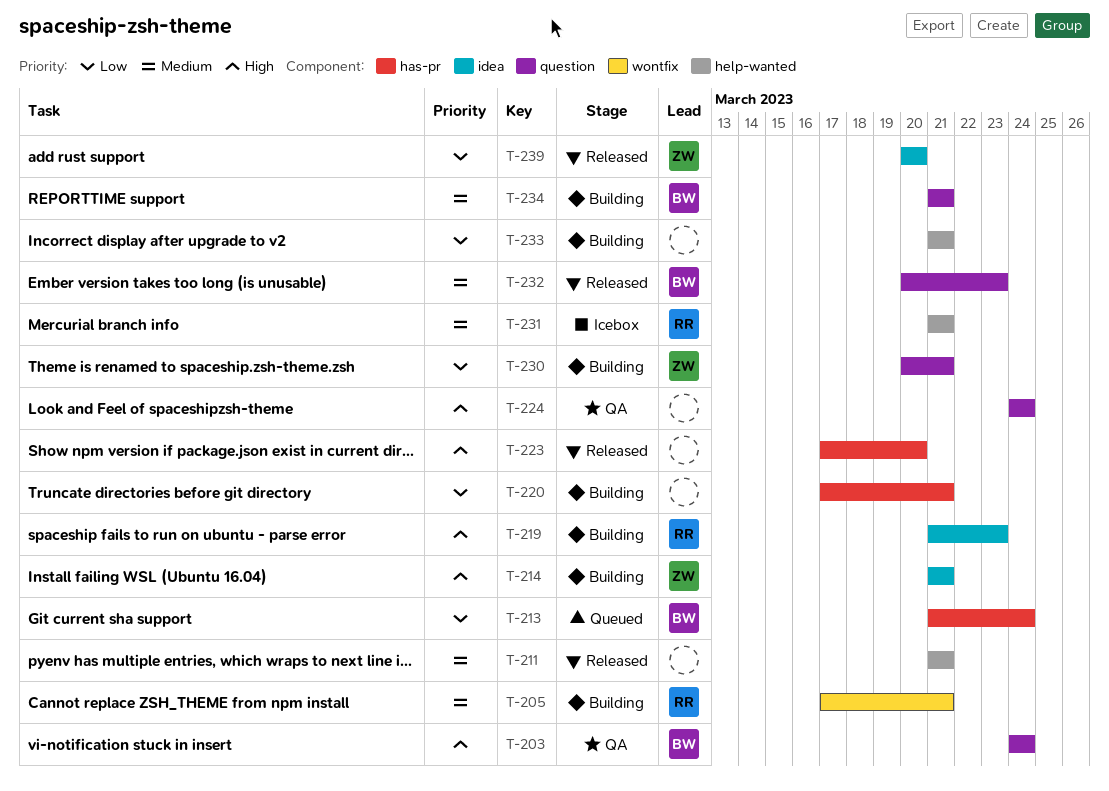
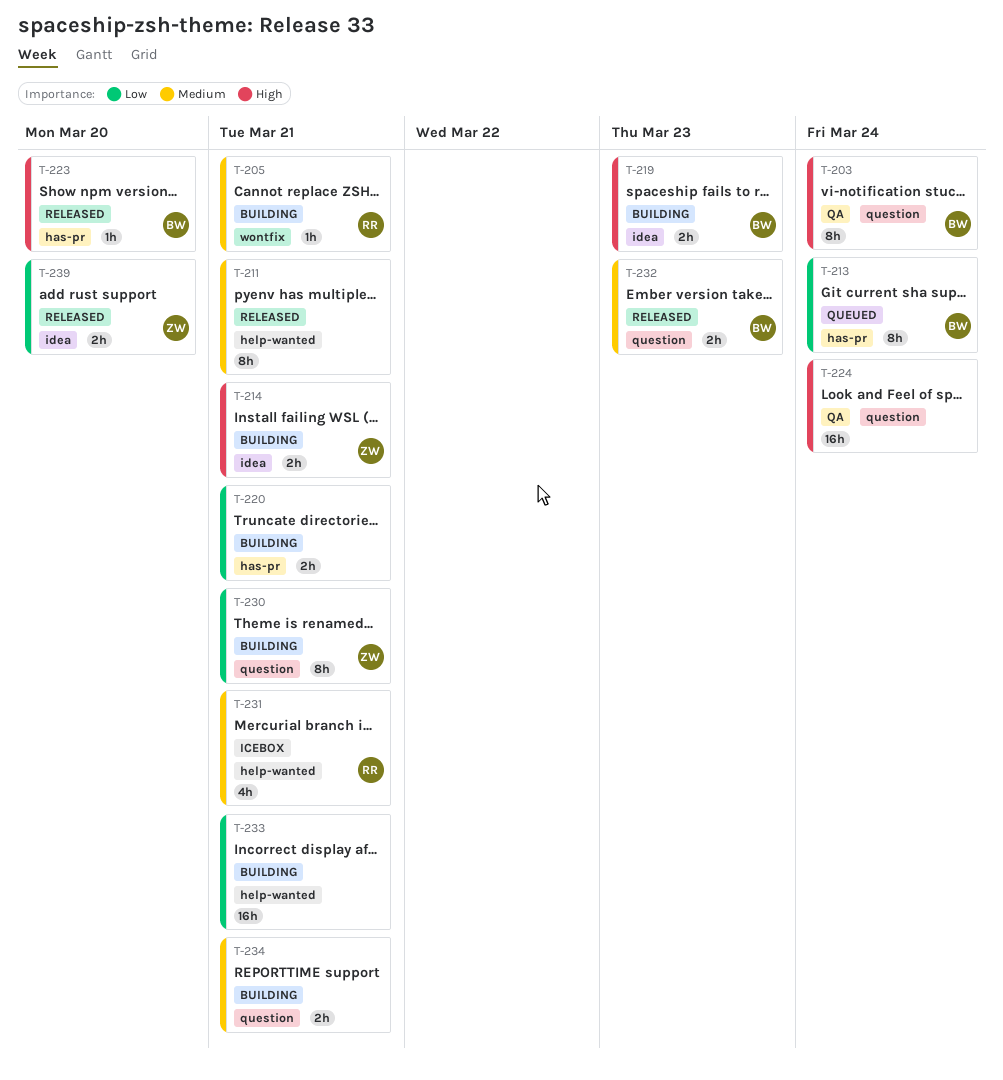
T-219, owner: RR -> BW
T-223, owner: none -> BW
T-234, owner: BW -> none

